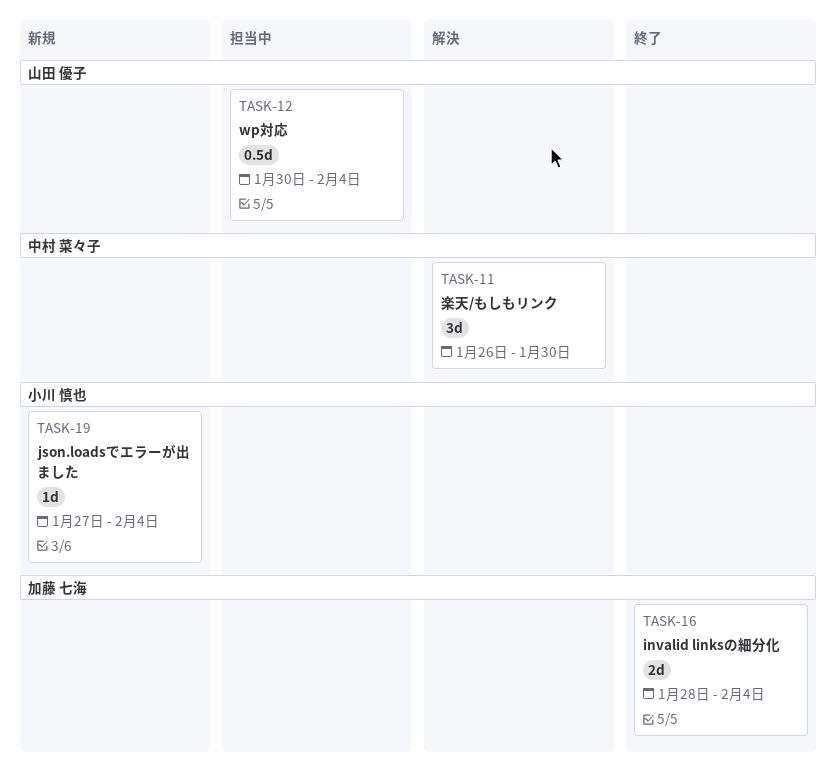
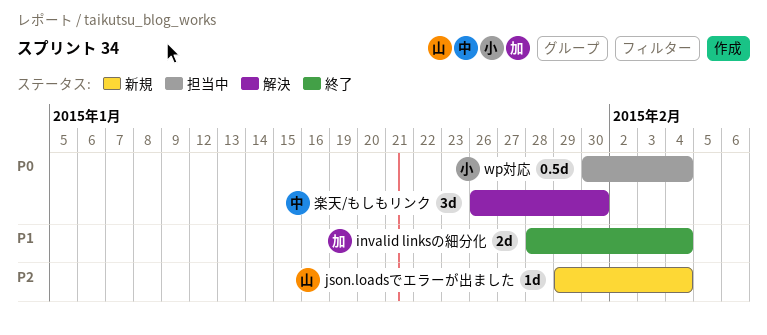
json.loadsでエラーが出ました, owner: 小川 慎也 -> 山田 優子
json.loadsでエラーが出ました, start: Jan 27 -> Jan 29
wp対応, owner: 山田 優子 -> 小川 慎也

